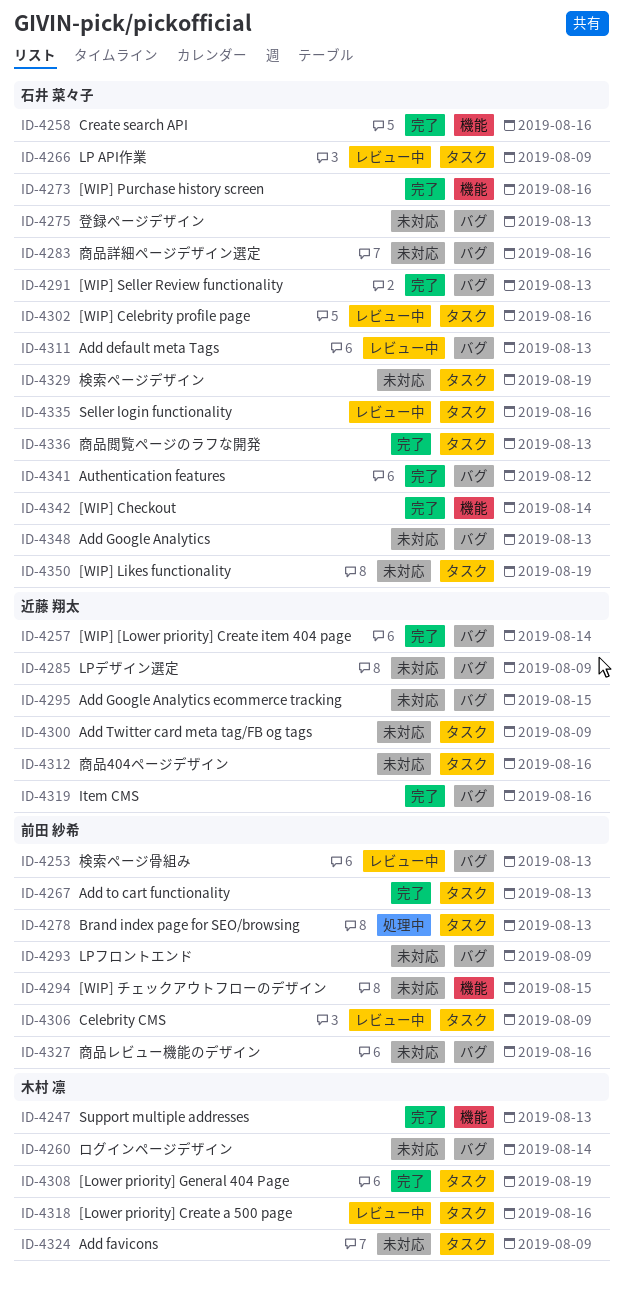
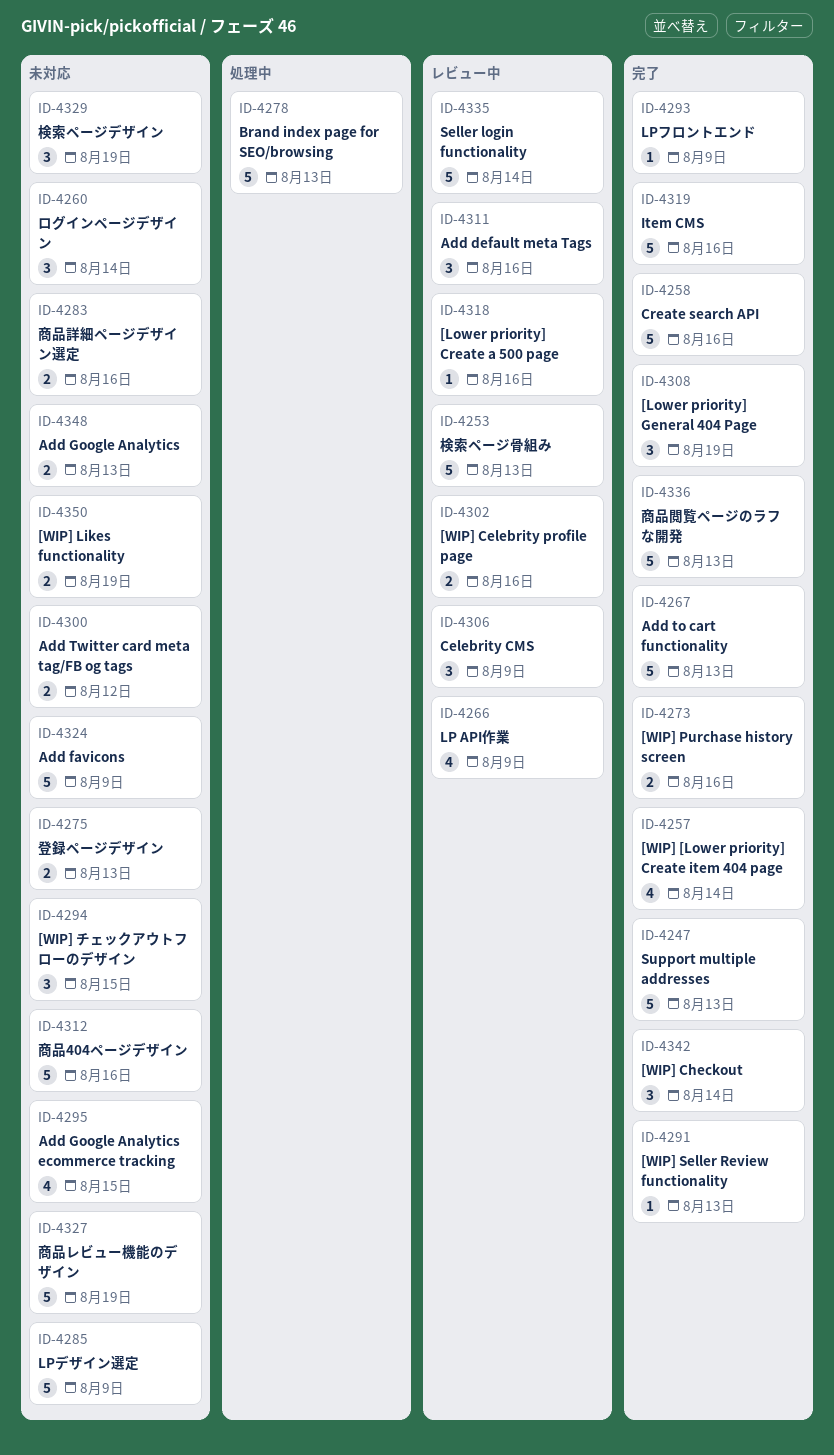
ID-4293, status: 未対応 -> 完了
ID-4300, due: Aug 9 -> Aug 12
ID-4311, due: Aug 13 -> Aug 16
ID-4327, due: Aug 16 -> Aug 19
ID-4335, due: Aug 16 -> Aug 14
ID-4341: present -> none

